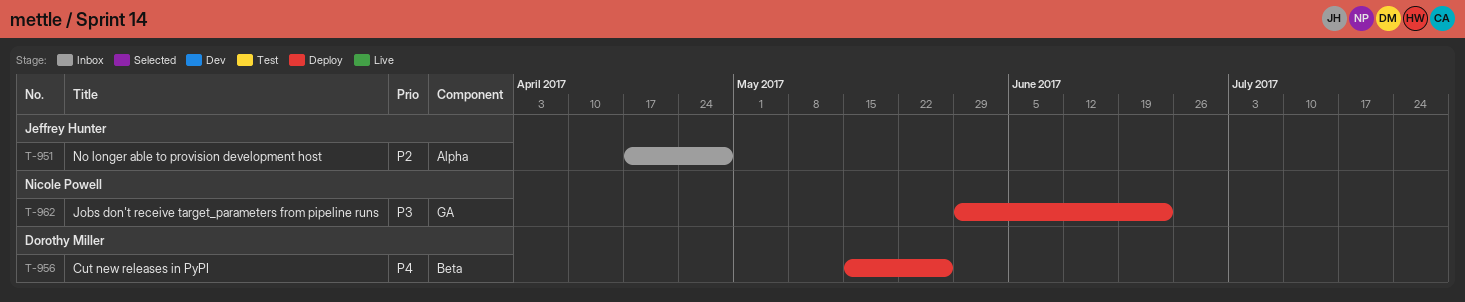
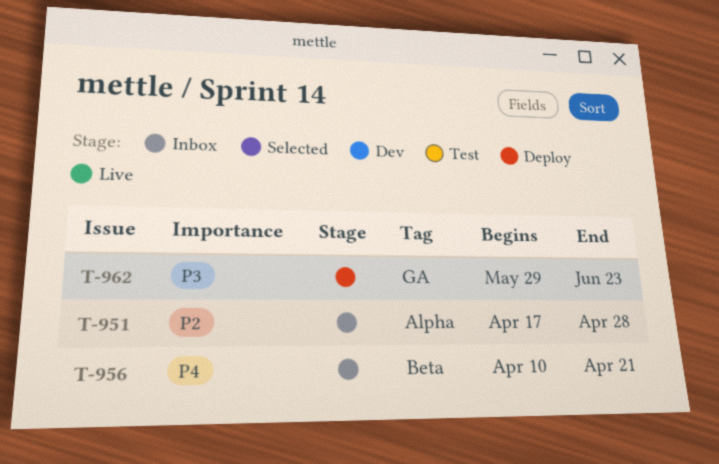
T-956, status: Deploy -> Inbox
T-956, start: May 15 -> Apr 10
T-956, due: May 26 -> Apr 21

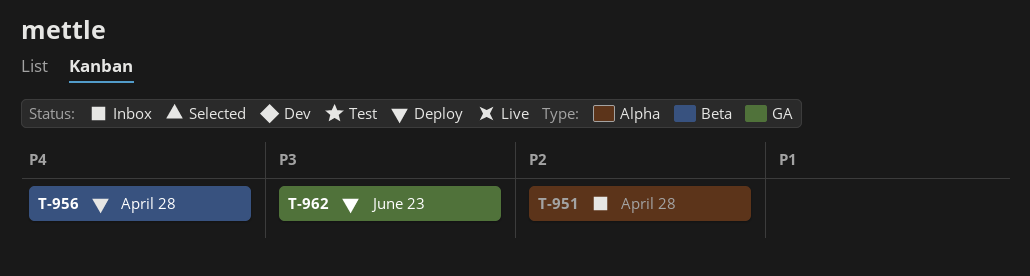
T-956, status: Inbox -> Deploy
T-956, due: Apr 21 -> Apr 28

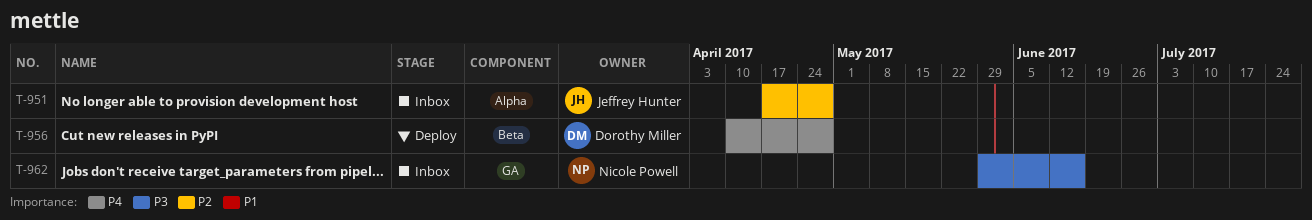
T-962, status: Deploy -> Inbox
T-962, due: Jun 23 -> Jun 16

